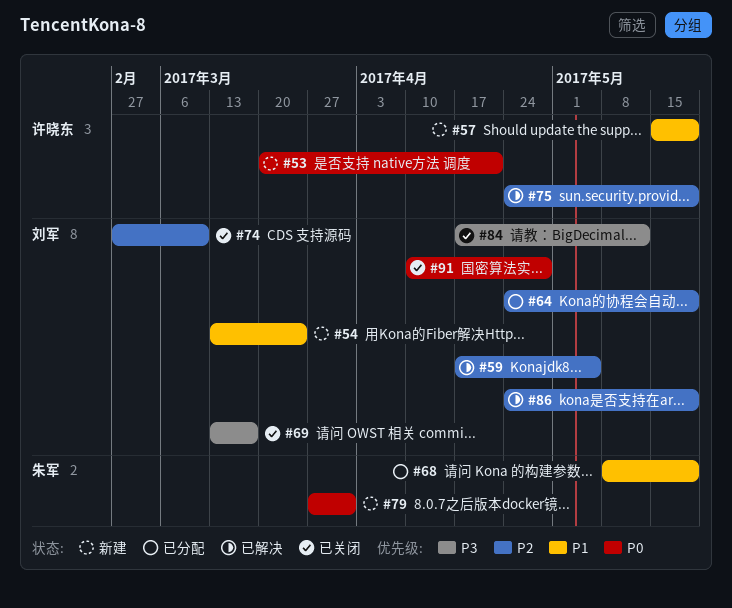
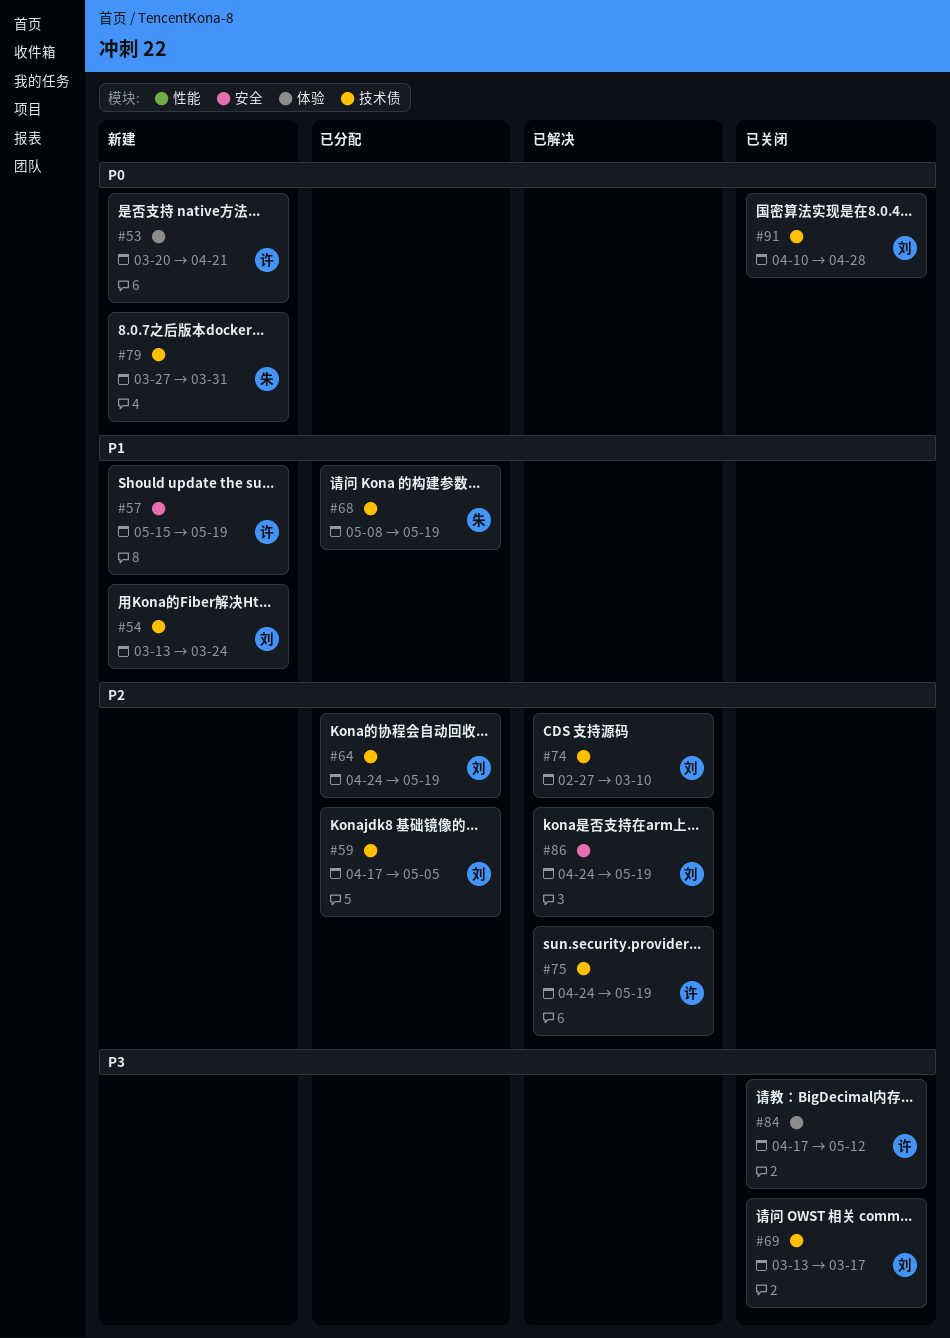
#59, status: 已解决 -> 已分配
#74, status: 已关闭 -> 已解决
#84, owner: 刘军 -> 许晓东

